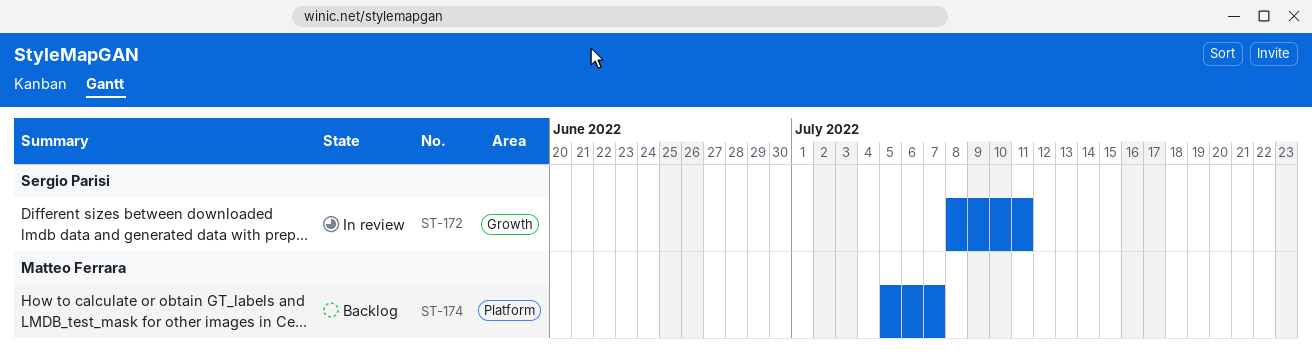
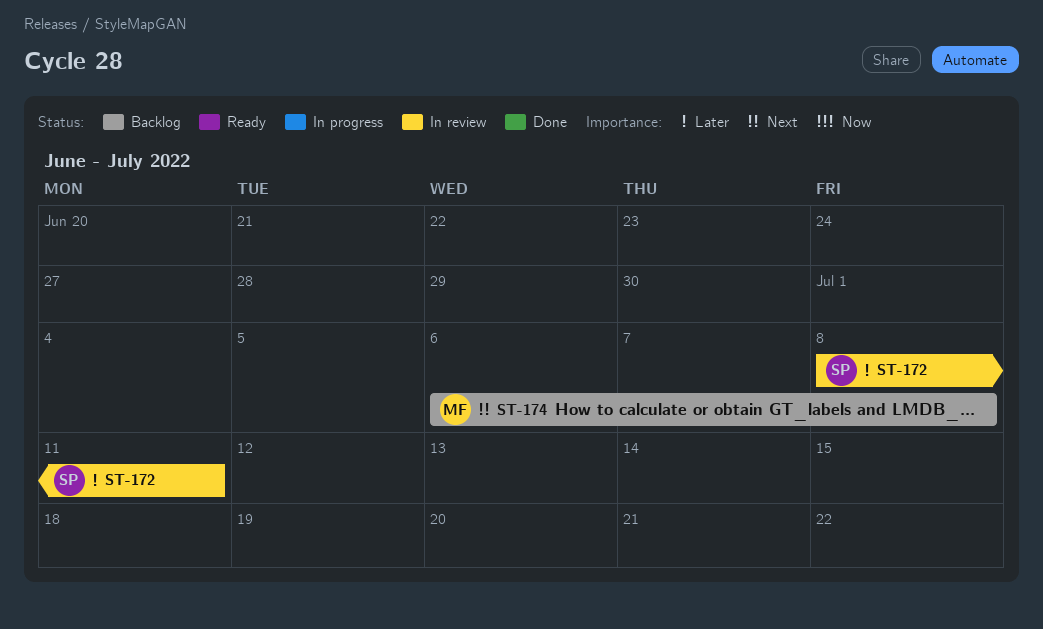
ST-174, start: Jul 5 -> Jul 6
ST-174, due: Jul 7 -> Jul 8

